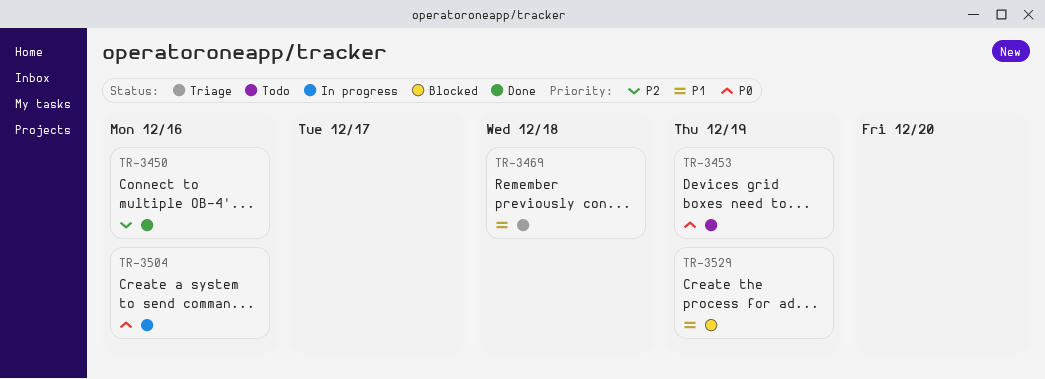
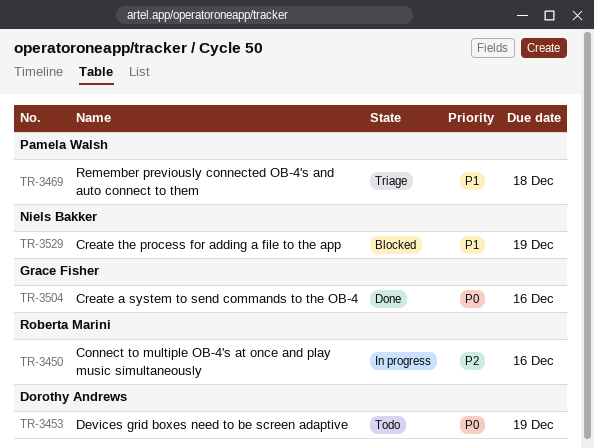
TR-3450, status: Done -> In progress
TR-3504, status: In progress -> Done

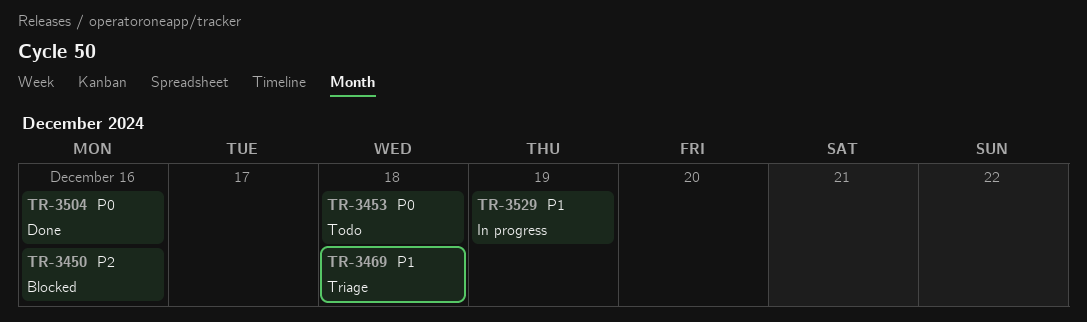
TR-3450, status: In progress -> Blocked
TR-3453, due: Dec 19 -> Dec 18
TR-3529, status: Blocked -> In progress

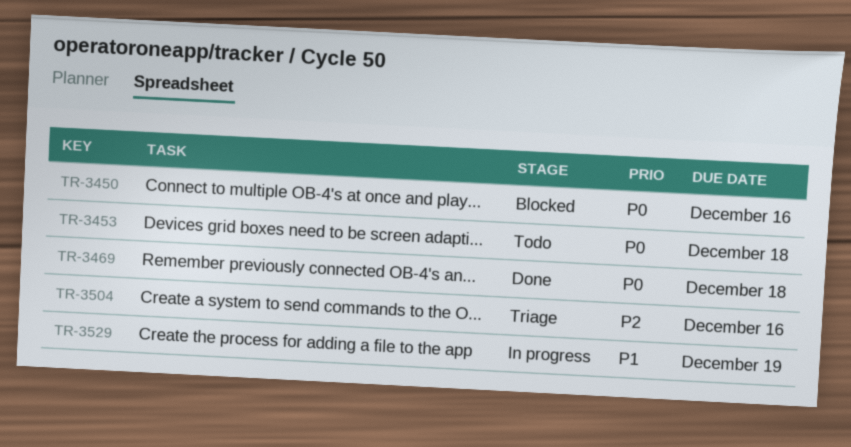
TR-3450, priority: P2 -> P0
TR-3469, status: Triage -> Done
TR-3469, priority: P1 -> P0
TR-3504, status: Done -> Triage
TR-3504, priority: P0 -> P2

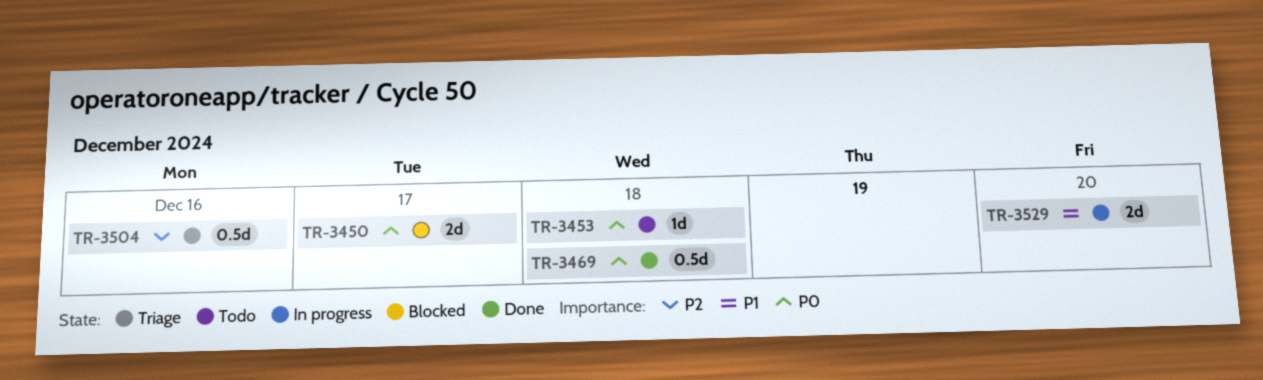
TR-3450, due: Dec 16 -> Dec 17
TR-3529, due: Dec 19 -> Dec 20

